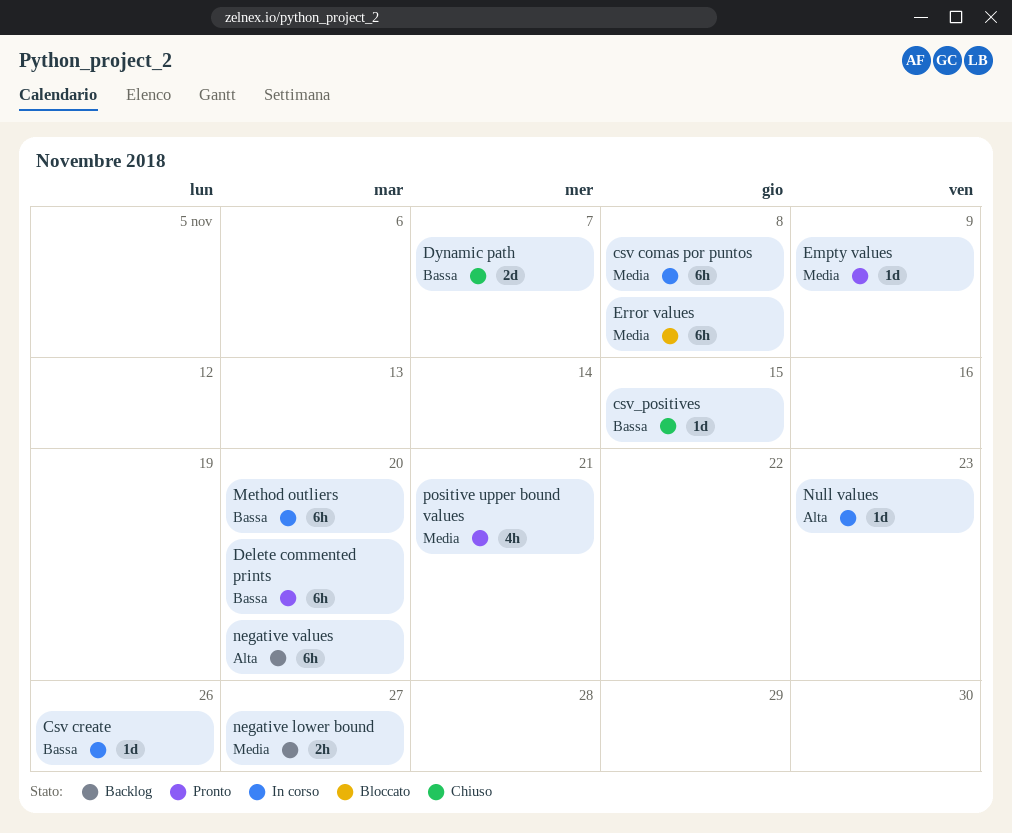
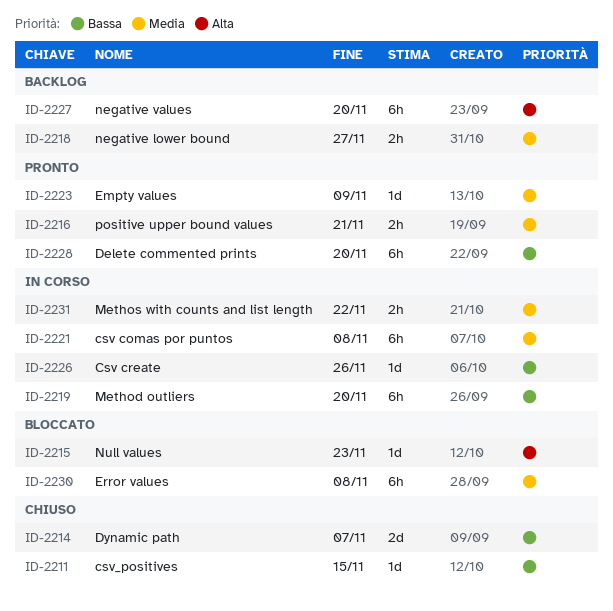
Methos with counts and list length: none -> present
Null values, status: In corso -> Bloccato
positive upper bound values, estimate: 4h -> 2h

